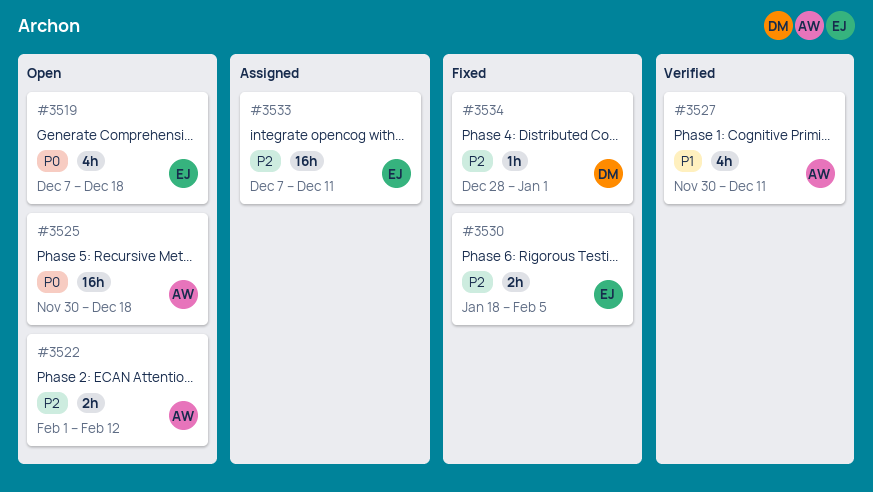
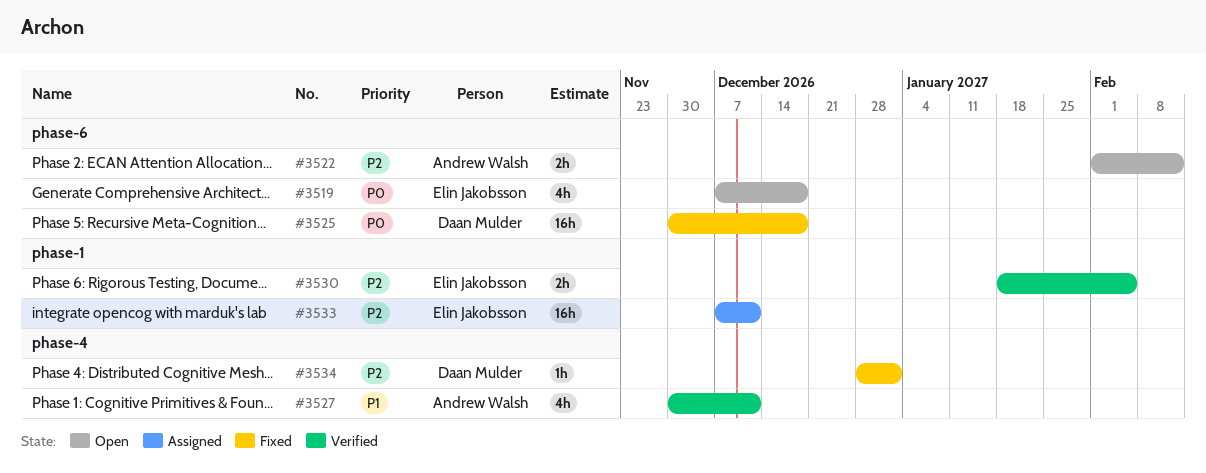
#3525, status: Open -> Fixed
#3525, owner: Andrew Walsh -> Daan Mulder
#3530, status: Fixed -> Verified

